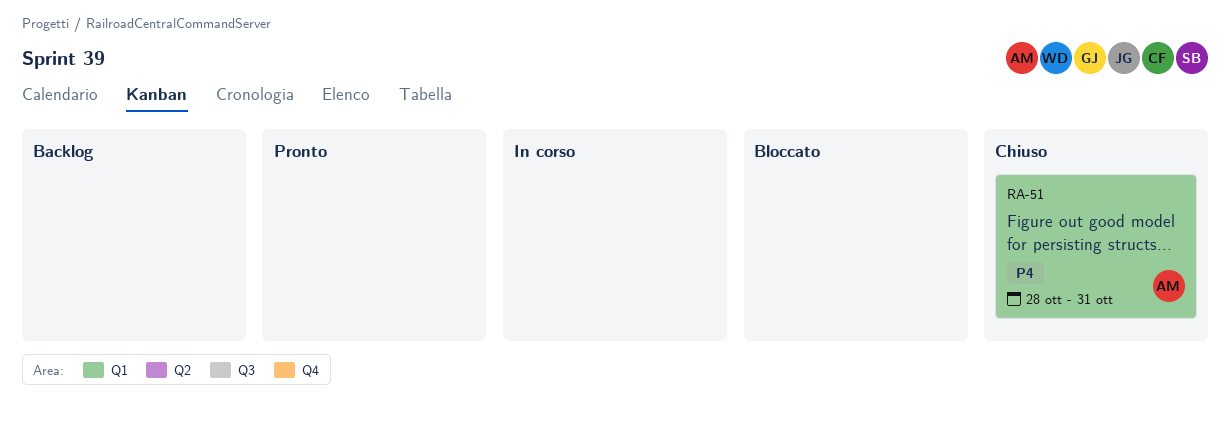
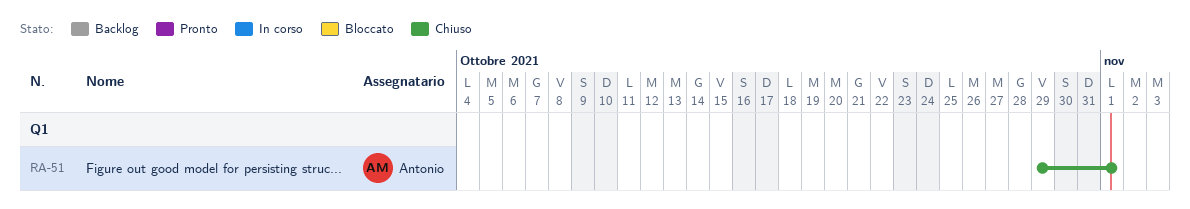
RA-51, start: Oct 28 -> Oct 29
RA-51, due: Oct 31 -> Nov 1

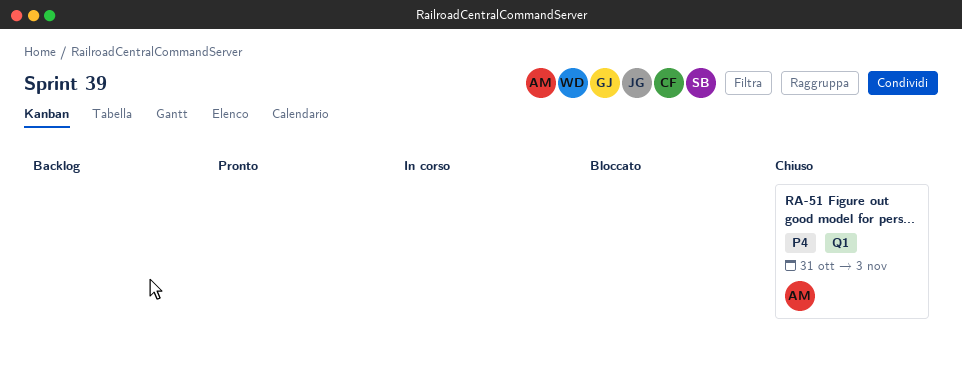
RA-51, start: Oct 29 -> Oct 31
RA-51, due: Nov 1 -> Nov 3

